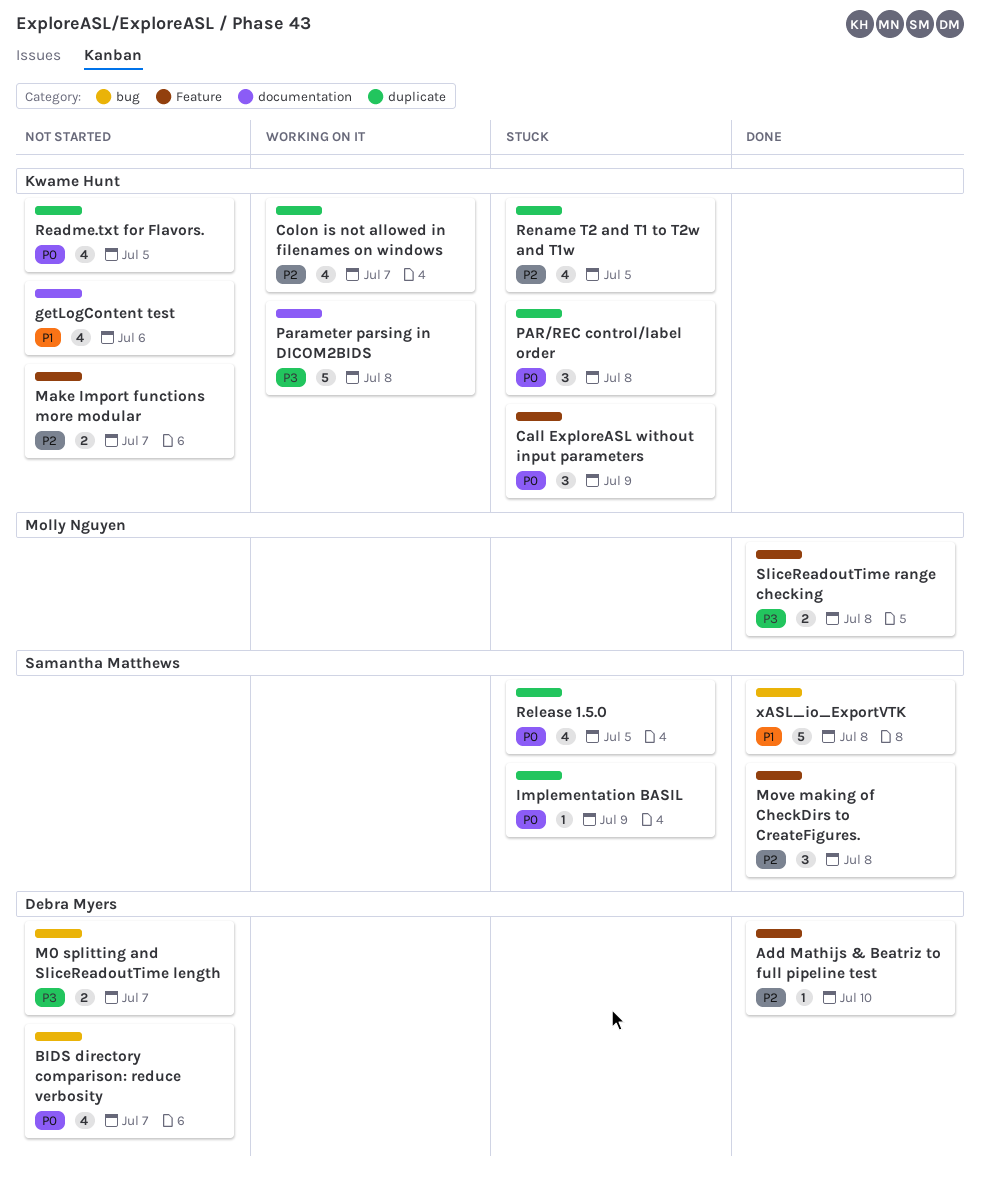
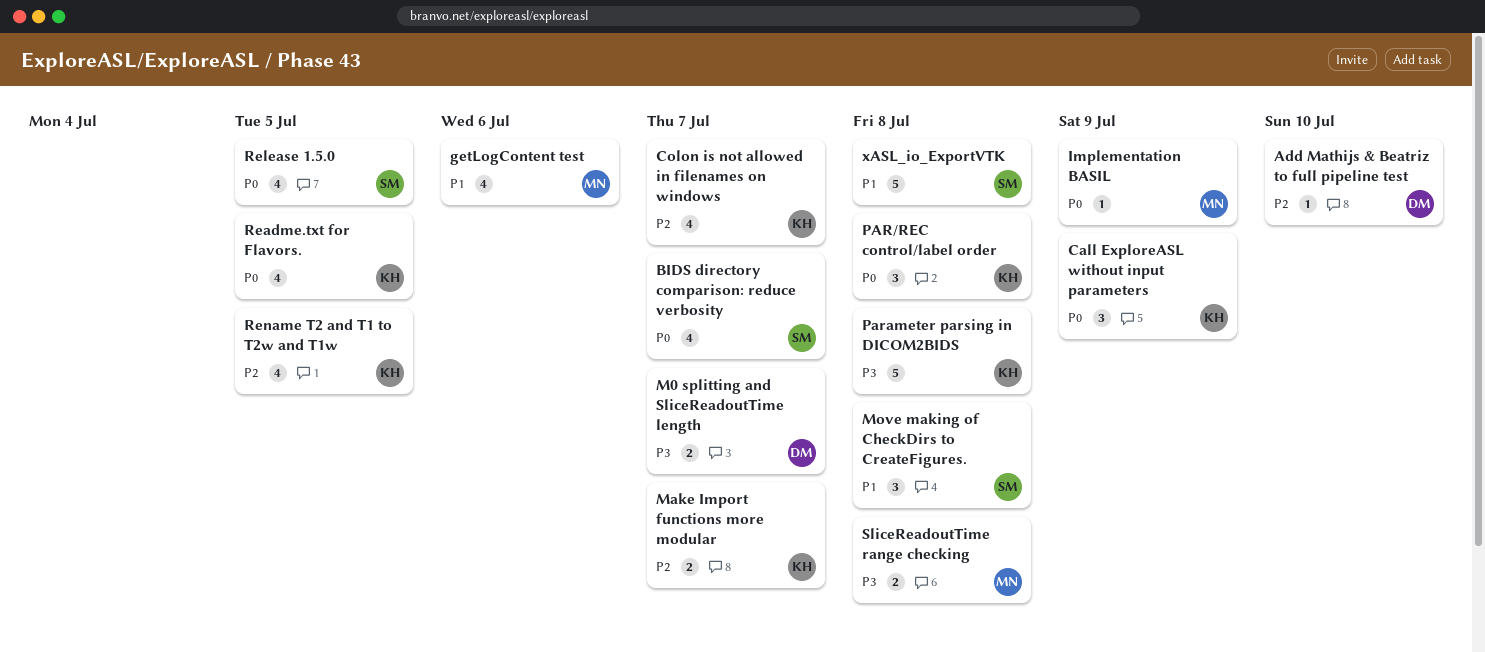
BIDS directory comparison: reduce verbosity, owner: Debra Myers -> Samantha Matthews
getLogContent test, owner: Kwame Hunt -> Molly Nguyen
Implementation BASIL, owner: Samantha Matthews -> Molly Nguyen
Move making of CheckDirs to CreateFigures., priority: P2 -> P1

